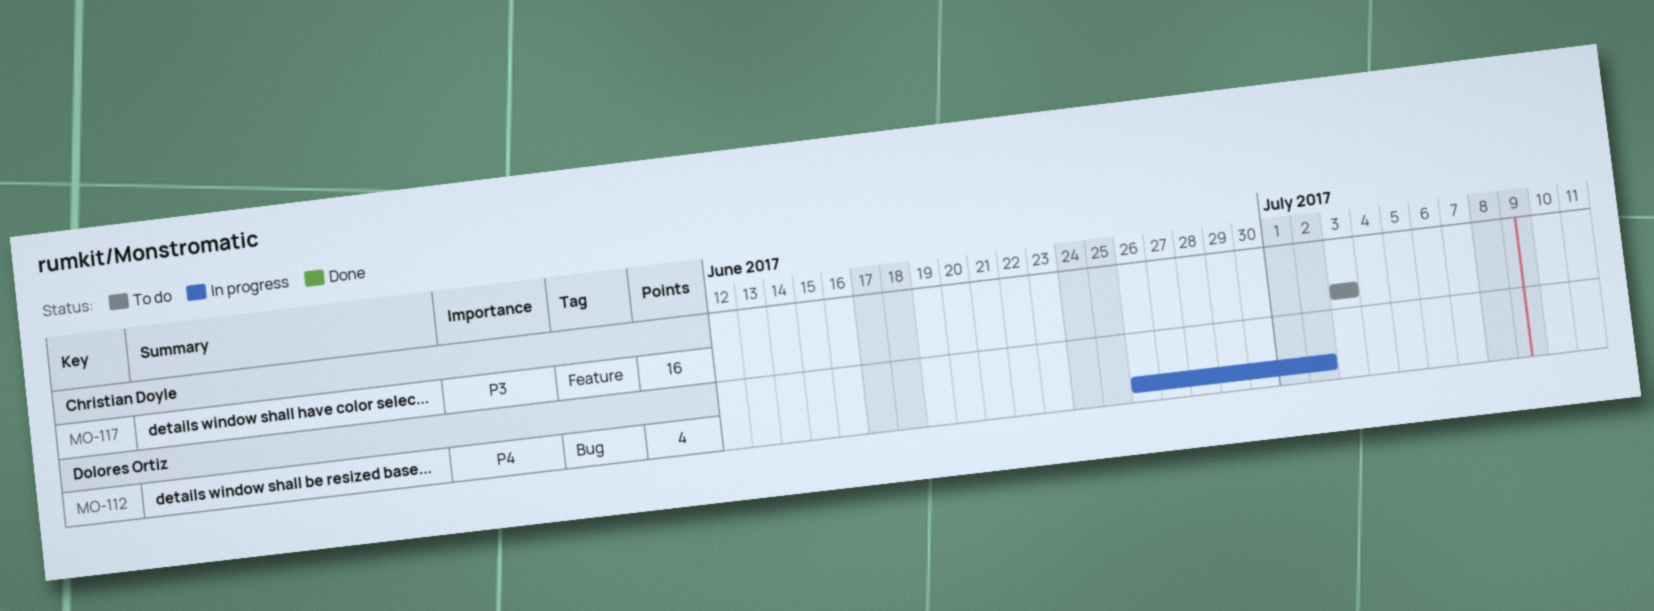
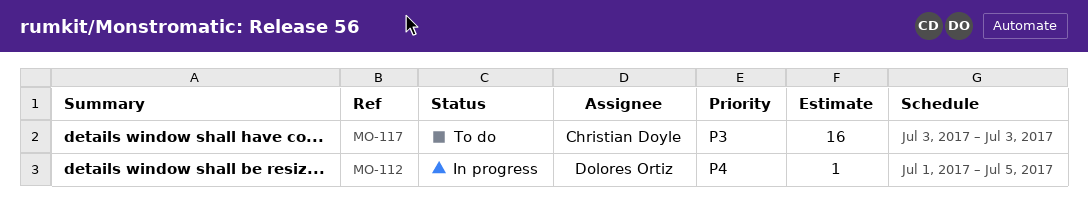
MO-112, estimate: 4 -> 1
MO-112, start: Jun 26 -> Jul 1
MO-112, due: Jul 2 -> Jul 5

